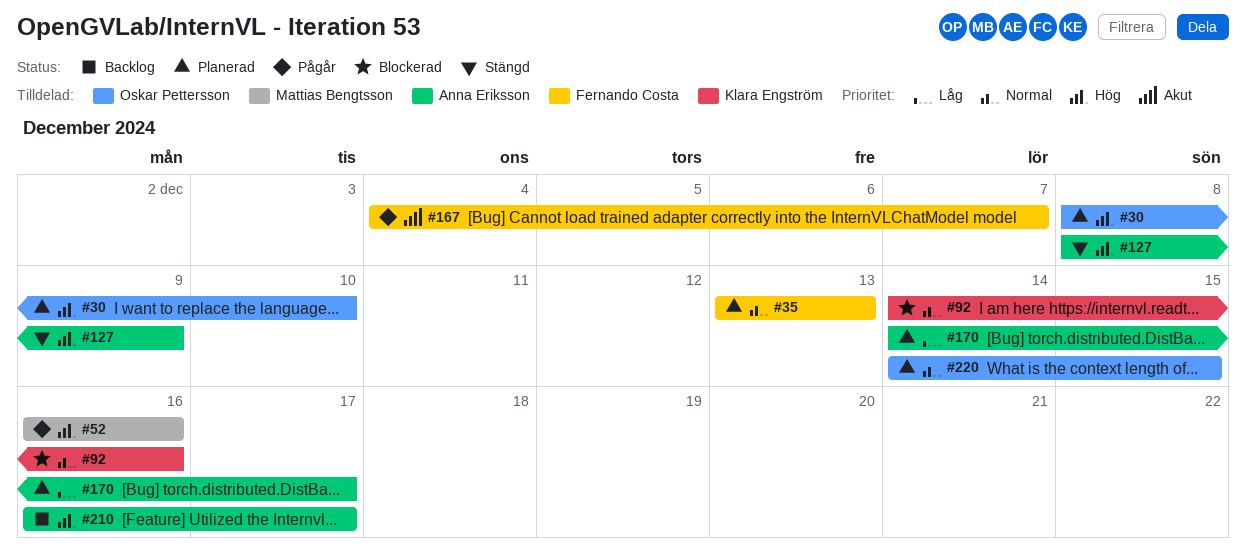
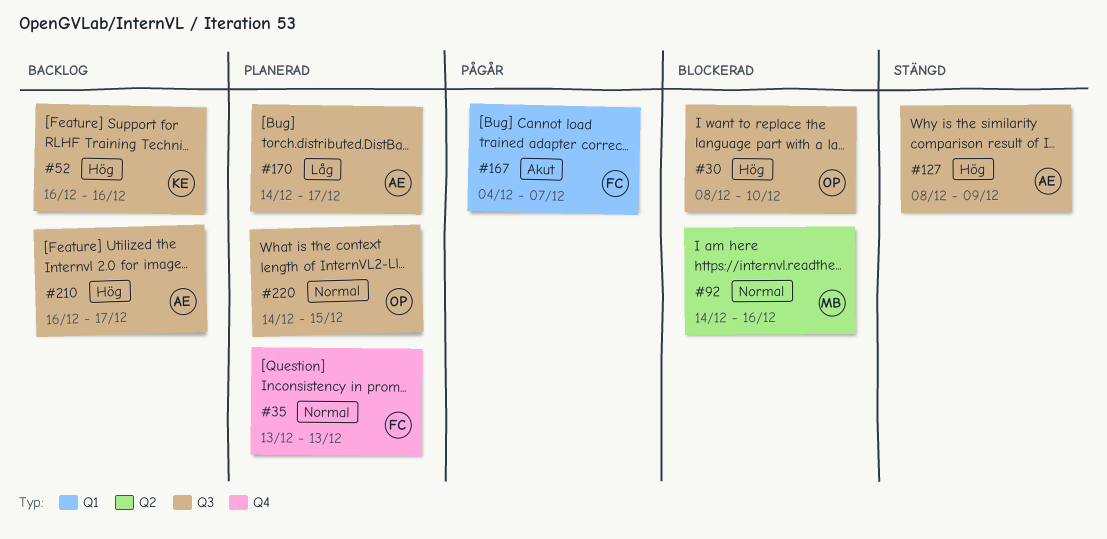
#30, status: Planerad -> Blockerad
#52, status: Pågår -> Backlog
#52, owner: Mattias Bengtsson -> Klara Engström
#92, owner: Klara Engström -> Mattias Bengtsson

